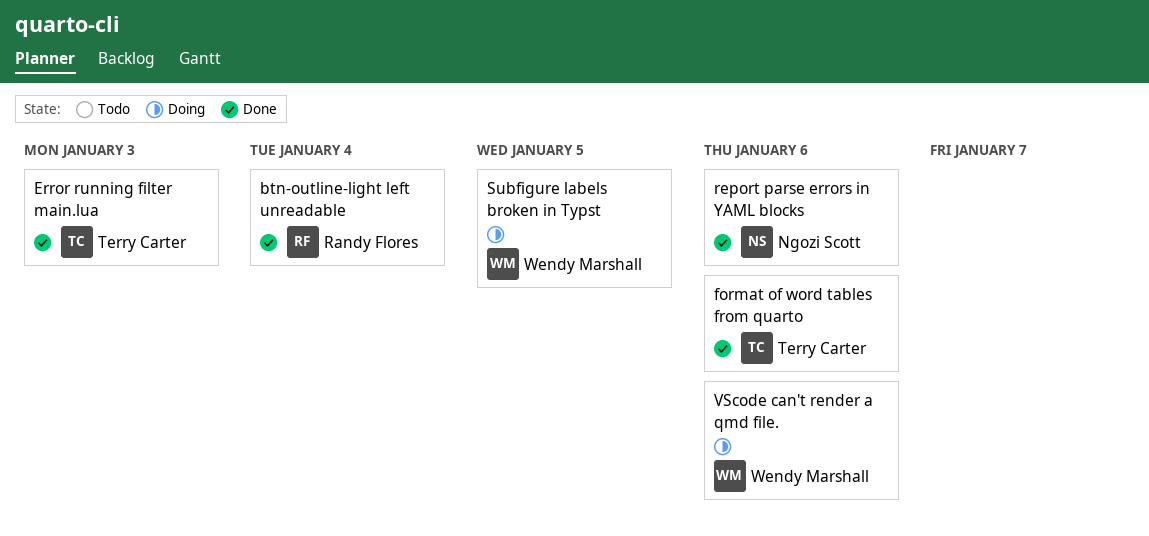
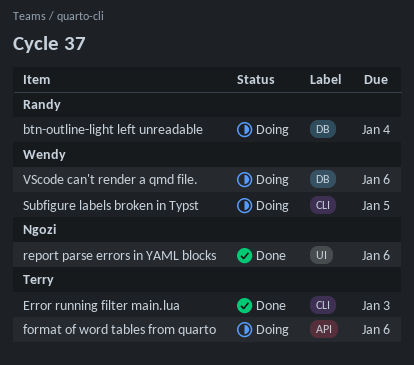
btn-outline-light left unreadable, status: Done -> Doing
format of word tables from quarto, status: Done -> Doing

